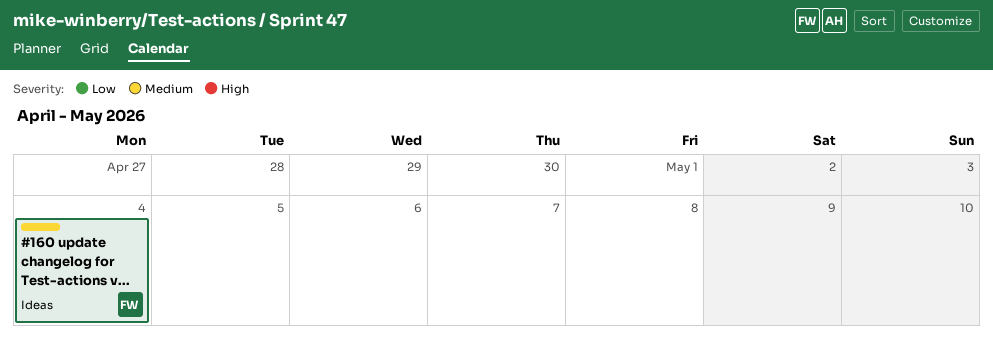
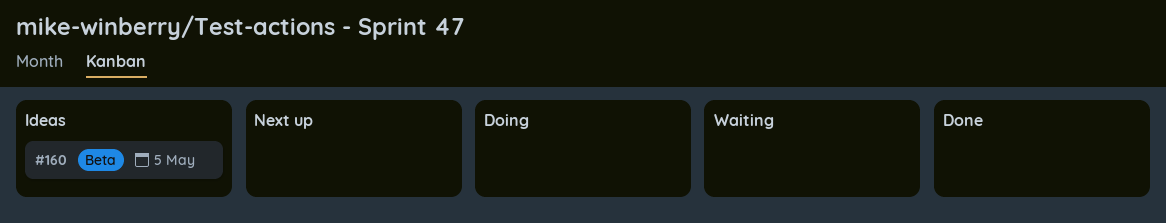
#160, due: May 4 -> May 5

